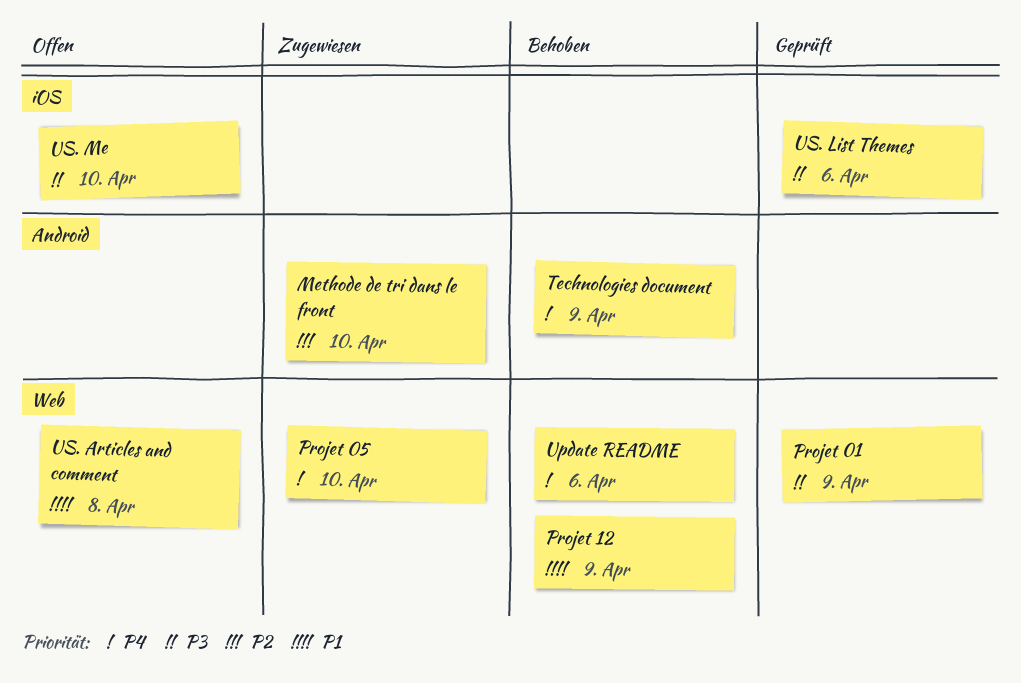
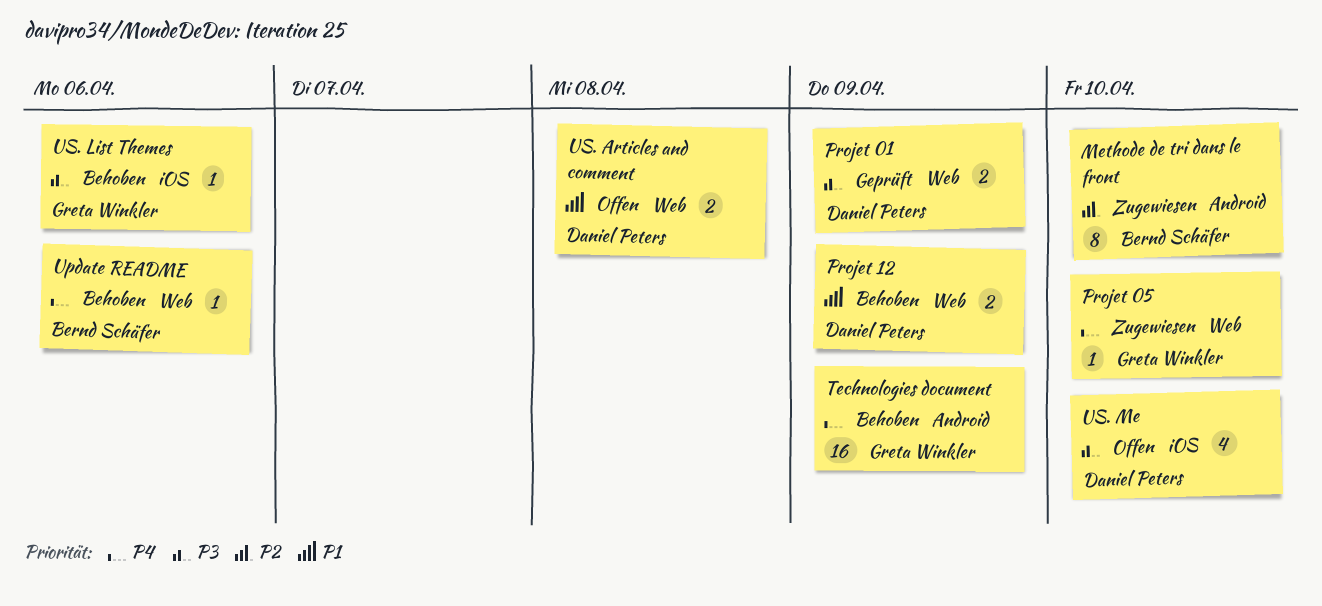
US. List Themes, status: Geprüft -> Behoben

